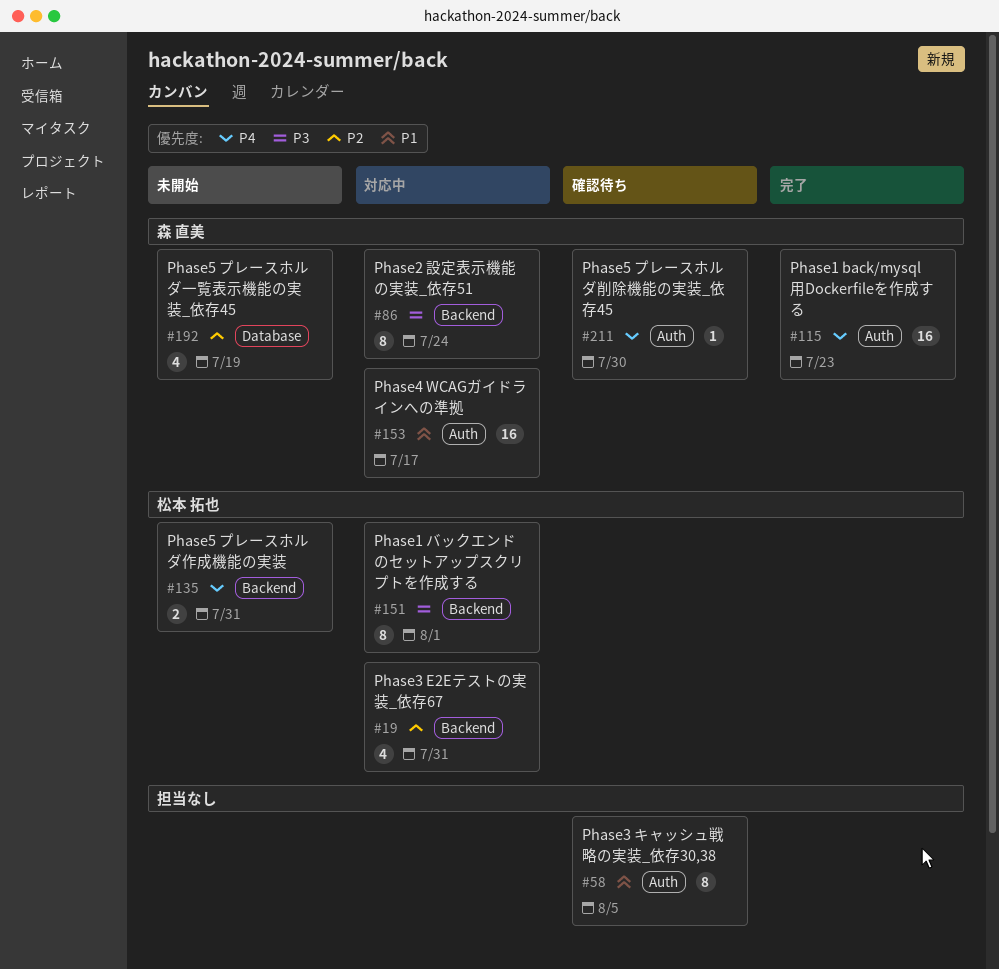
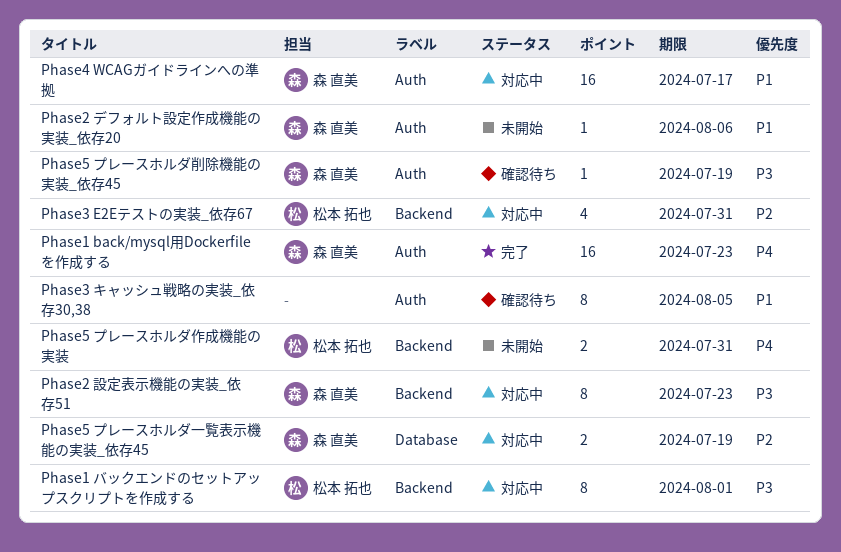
Phase2 デフォルト設定作成機能の実装_依存20: none -> present
Phase2 設定表示機能の実装_依存51, due: Jul 24 -> Jul 23
Phase5 プレースホルダ一覧表示機能の実装_依存45, status: 未開始 -> 対応中
Phase5 プレースホルダ一覧表示機能の実装_依存45, estimate: 4 -> 2
Phase5 プレースホルダ削除機能の実装_依存45, priority: P4 -> P3
Phase5 プレースホルダ削除機能の実装_依存45, due: Jul 30 -> Jul 19

